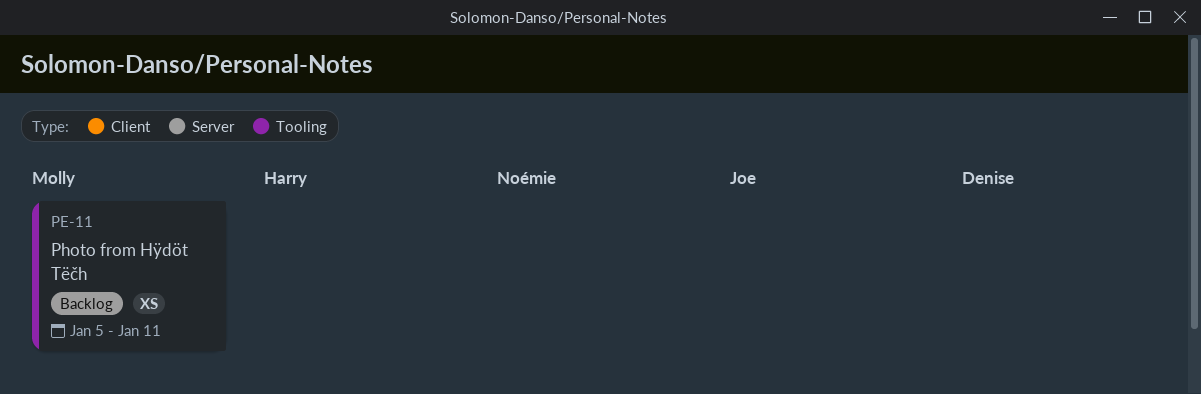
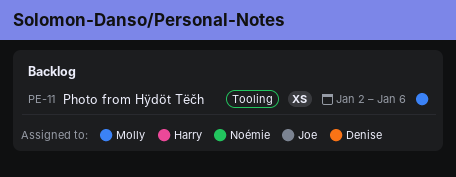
PE-11, start: Jan 5 -> Jan 2
PE-11, due: Jan 11 -> Jan 6

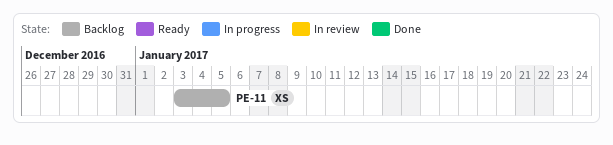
PE-11, start: Jan 2 -> Jan 3
PE-11, due: Jan 6 -> Jan 5

